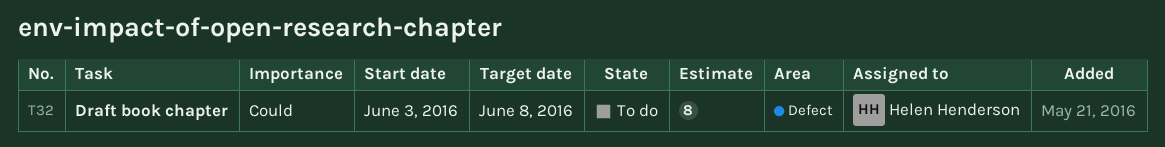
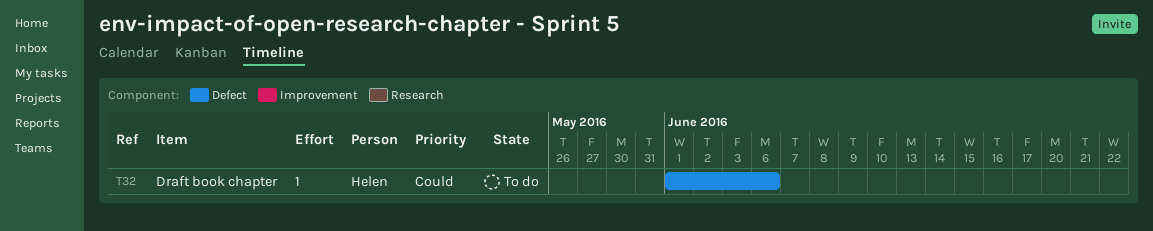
T32, estimate: 8 -> 1
T32, start: Jun 3 -> Jun 1
T32, due: Jun 8 -> Jun 6

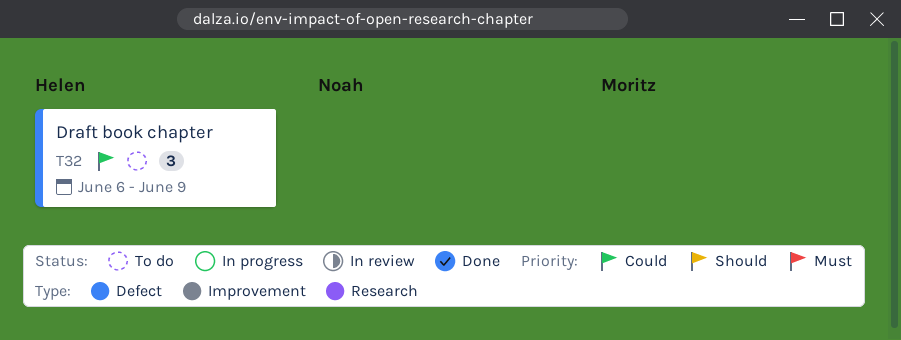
T32, estimate: 1 -> 3
T32, start: Jun 1 -> Jun 6
T32, due: Jun 6 -> Jun 9

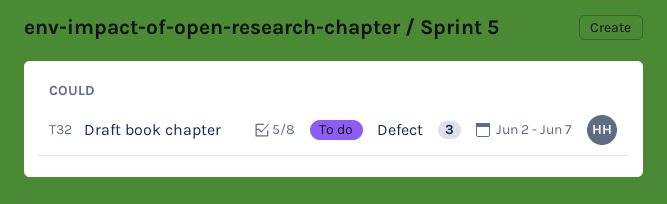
T32, start: Jun 6 -> Jun 2
T32, due: Jun 9 -> Jun 7

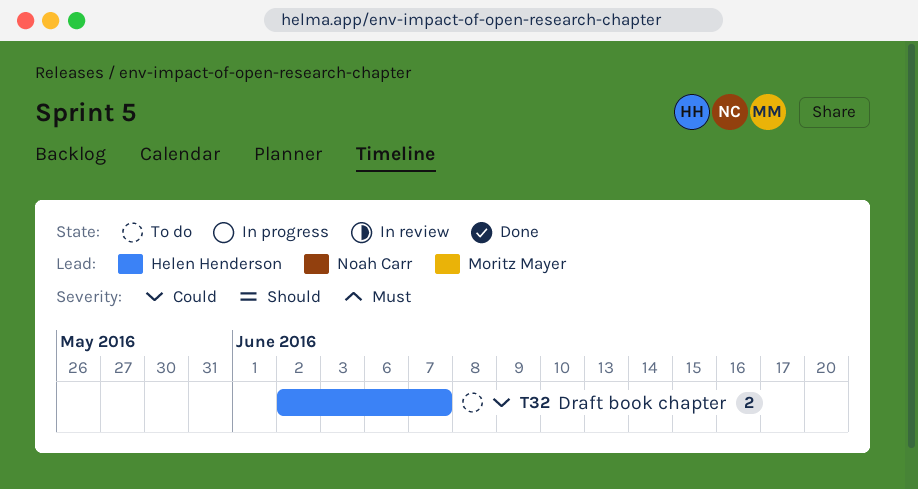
T32, estimate: 3 -> 2

